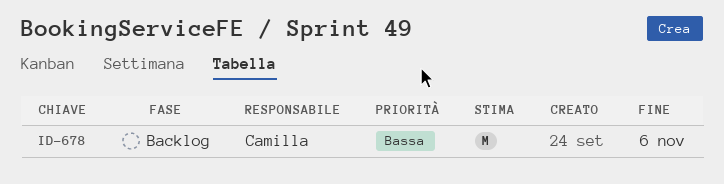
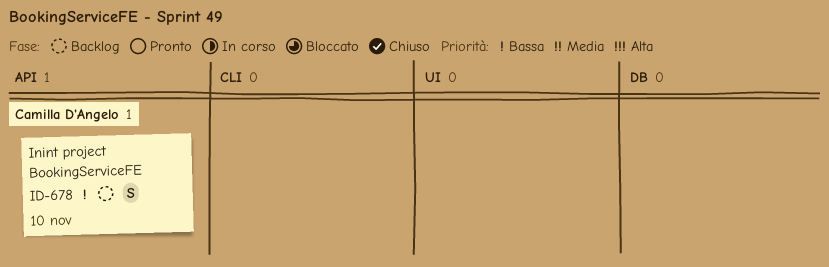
ID-678, estimate: M -> S
ID-678, due: Nov 6 -> Nov 10

